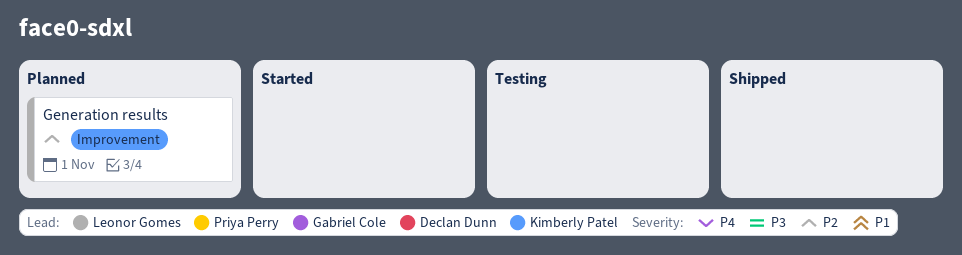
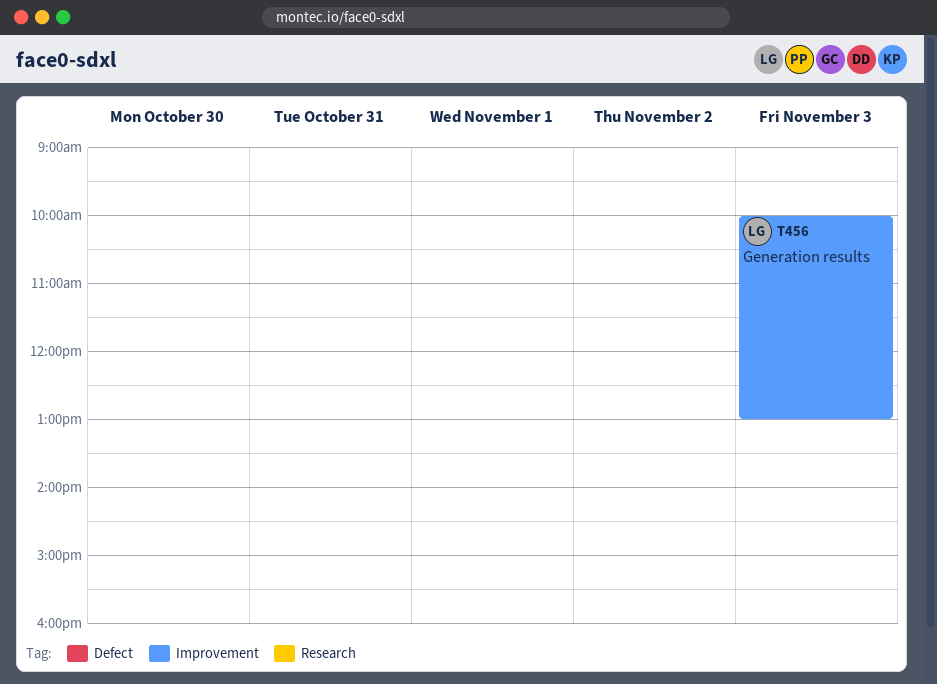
Generation results, day: Nov 1 -> Nov 3

